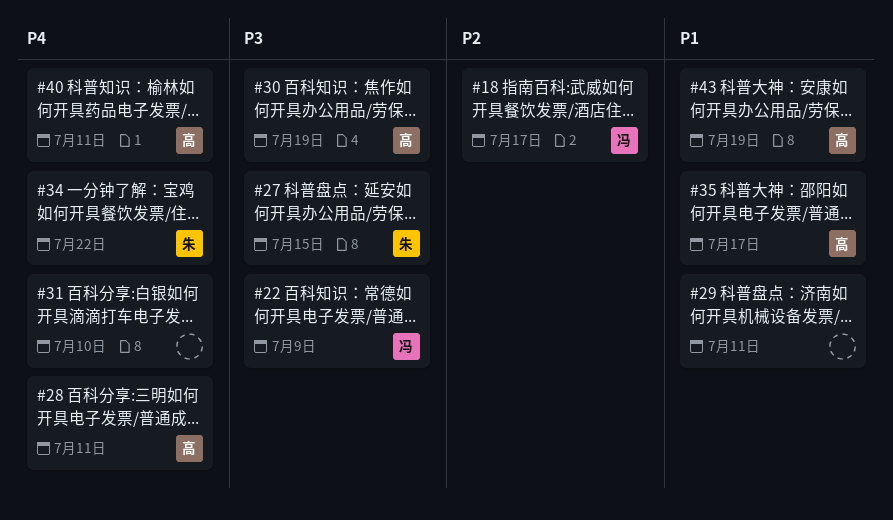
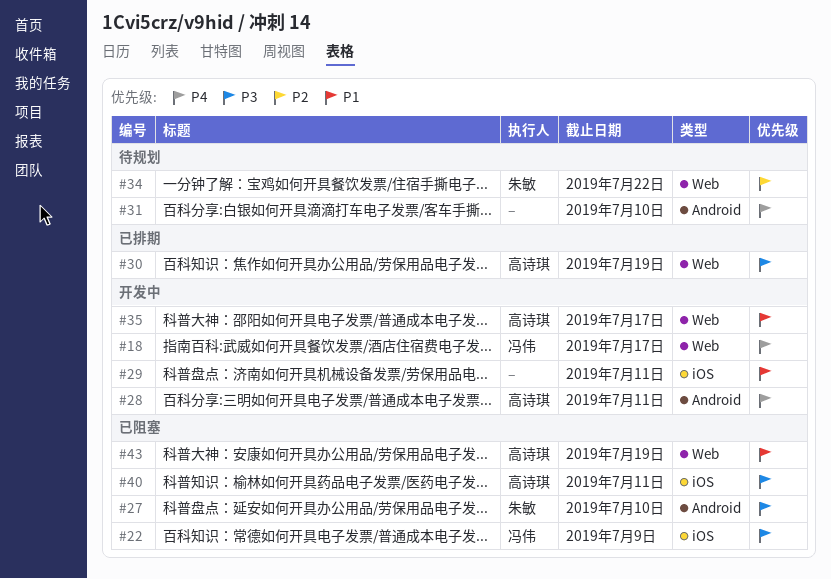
#18, priority: P2 -> P4
#27, due: Jul 15 -> Jul 10
#34, priority: P4 -> P2
#40, priority: P4 -> P3

